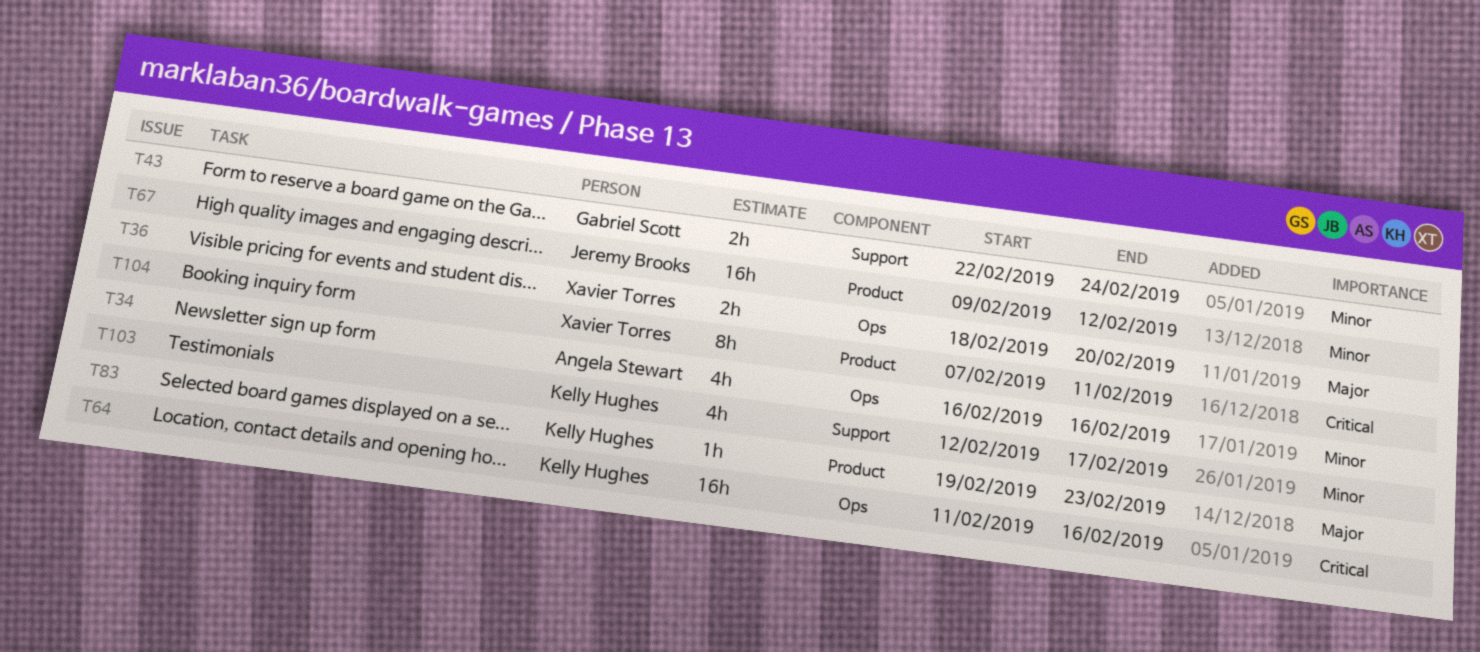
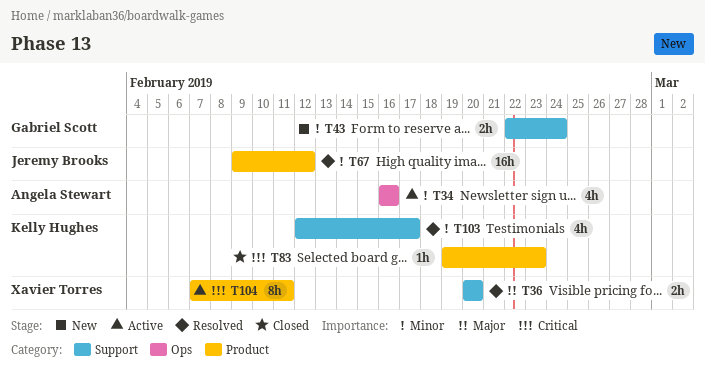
T36, label: Ops -> Support
T36, start: Feb 18 -> Feb 20
T64: present -> none
T83, priority: Major -> Critical

